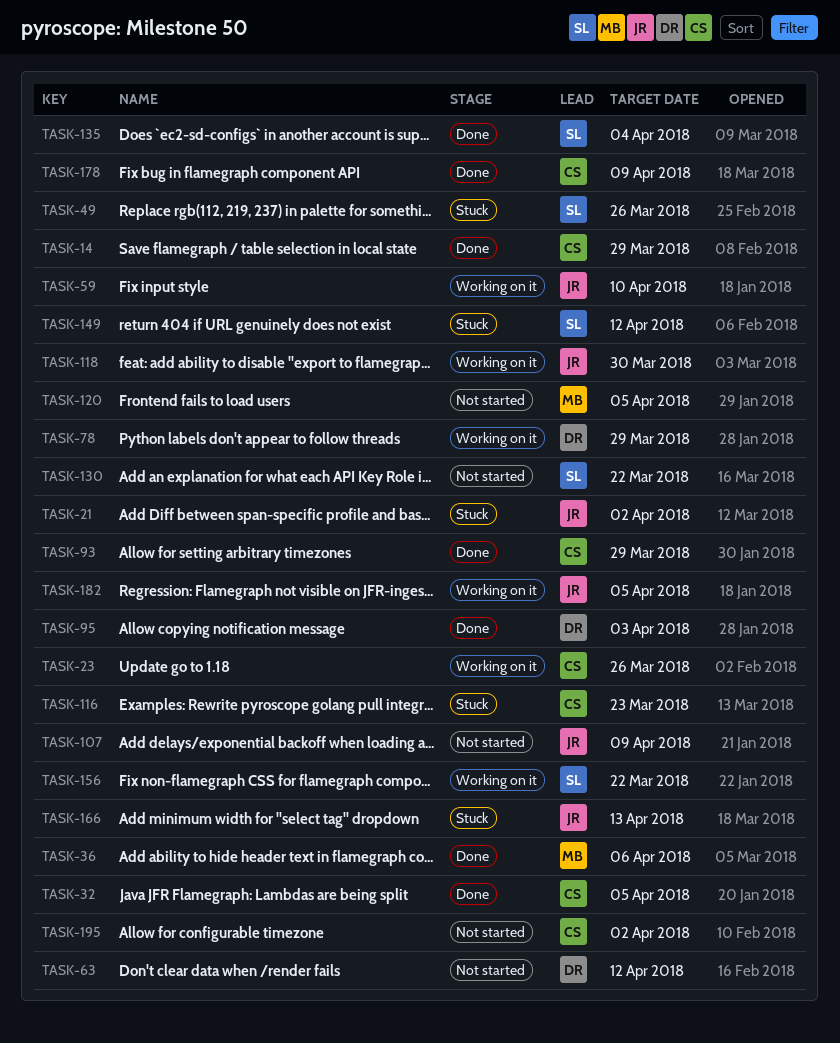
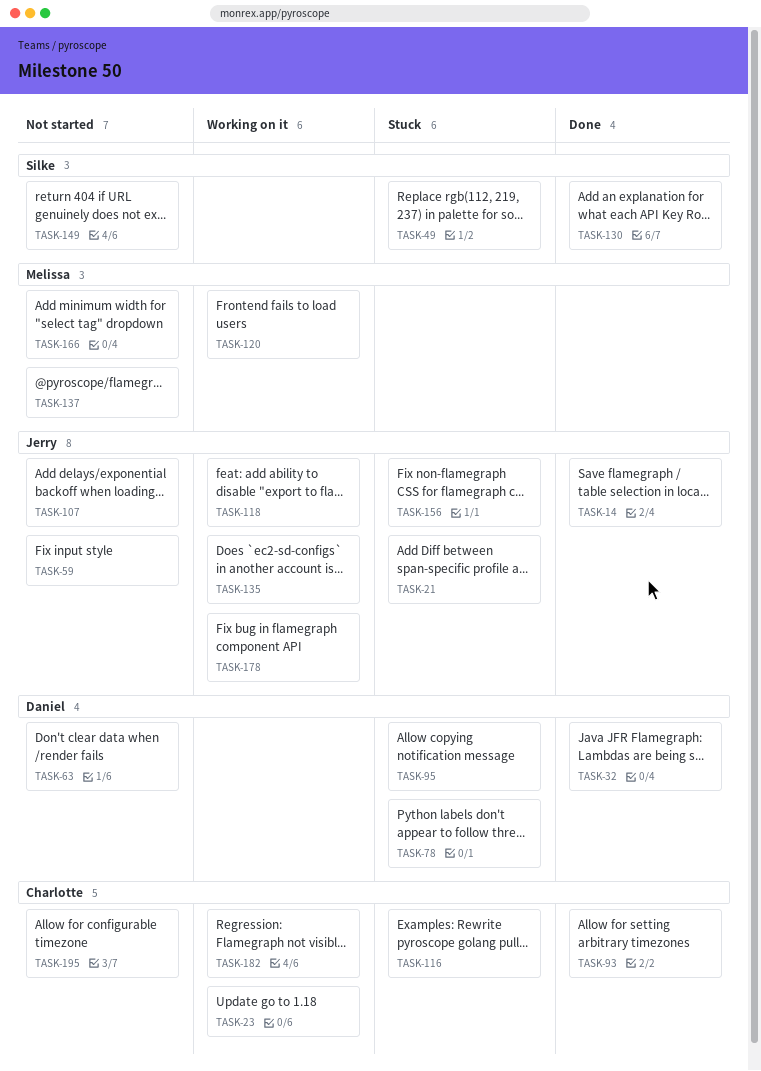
TASK-14, owner: Charlotte -> Jerry
TASK-32, owner: Charlotte -> Daniel
TASK-36: present -> none
TASK-59, status: Working on it -> Not started
TASK-78, status: Working on it -> Stuck
TASK-95, status: Done -> Stuck
TASK-120, status: Not started -> Working on it
TASK-130, status: Not started -> Done
TASK-135, status: Done -> Working on it
TASK-135, owner: Silke -> Jerry
TASK-137: none -> present
TASK-149, status: Stuck -> Not started
TASK-156, status: Working on it -> Stuck
TASK-156, owner: Silke -> Jerry
TASK-166, status: Stuck -> Not started
TASK-166, owner: Jerry -> Melissa
TASK-178, status: Done -> Working on it
TASK-178, owner: Charlotte -> Jerry
TASK-182, owner: Jerry -> Charlotte

